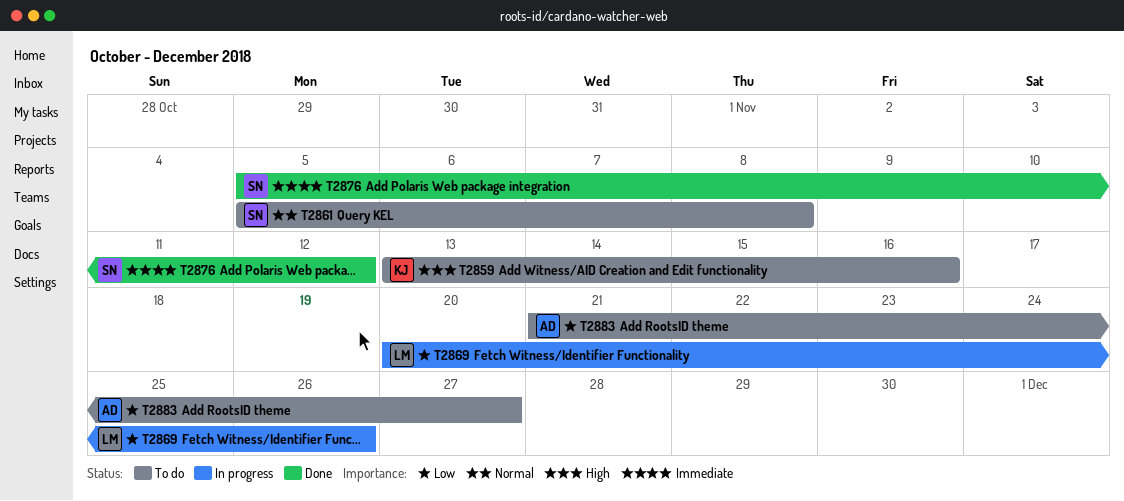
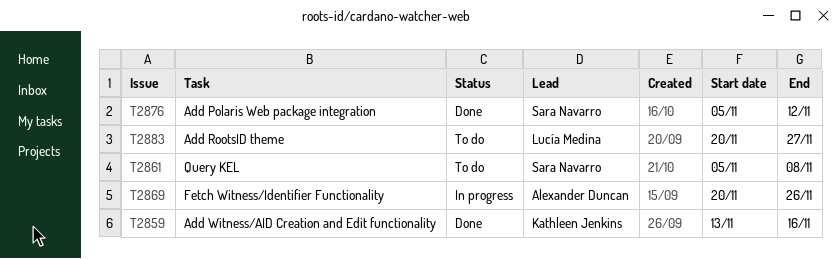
T2859, status: To do -> Done
T2869, owner: Lucía Medina -> Alexander Duncan
T2883, owner: Alexander Duncan -> Lucía Medina
T2883, start: Nov 21 -> Nov 20

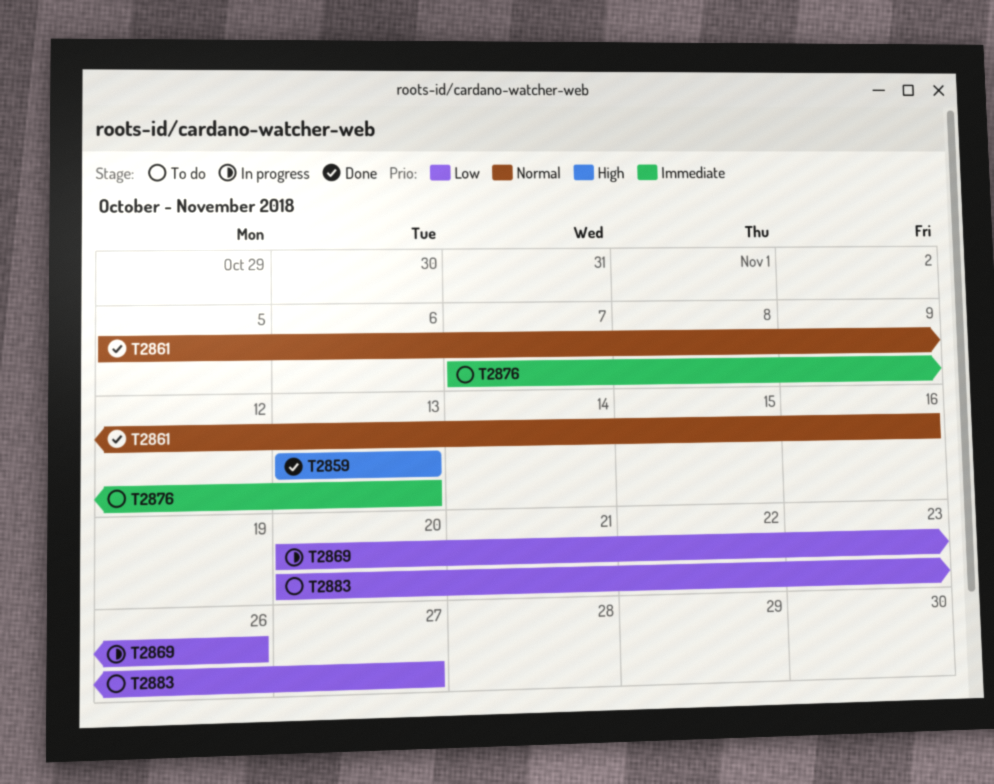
T2859, due: Nov 16 -> Nov 13
T2861, status: To do -> Done
T2861, due: Nov 8 -> Nov 16
T2876, status: Done -> To do
T2876, start: Nov 5 -> Nov 7
T2876, due: Nov 12 -> Nov 13

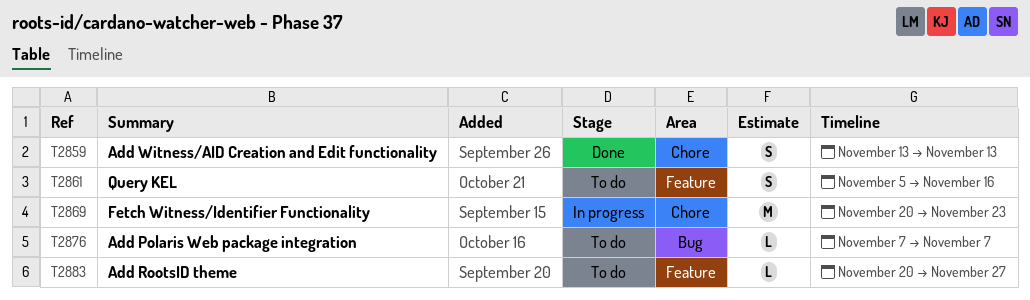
T2861, status: Done -> To do
T2869, due: Nov 26 -> Nov 23
T2876, due: Nov 13 -> Nov 7

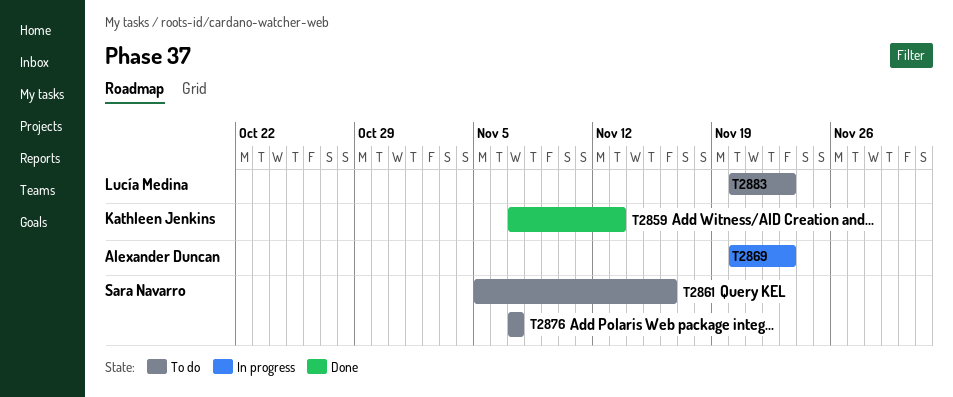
T2859, start: Nov 13 -> Nov 7
T2883, due: Nov 27 -> Nov 23

